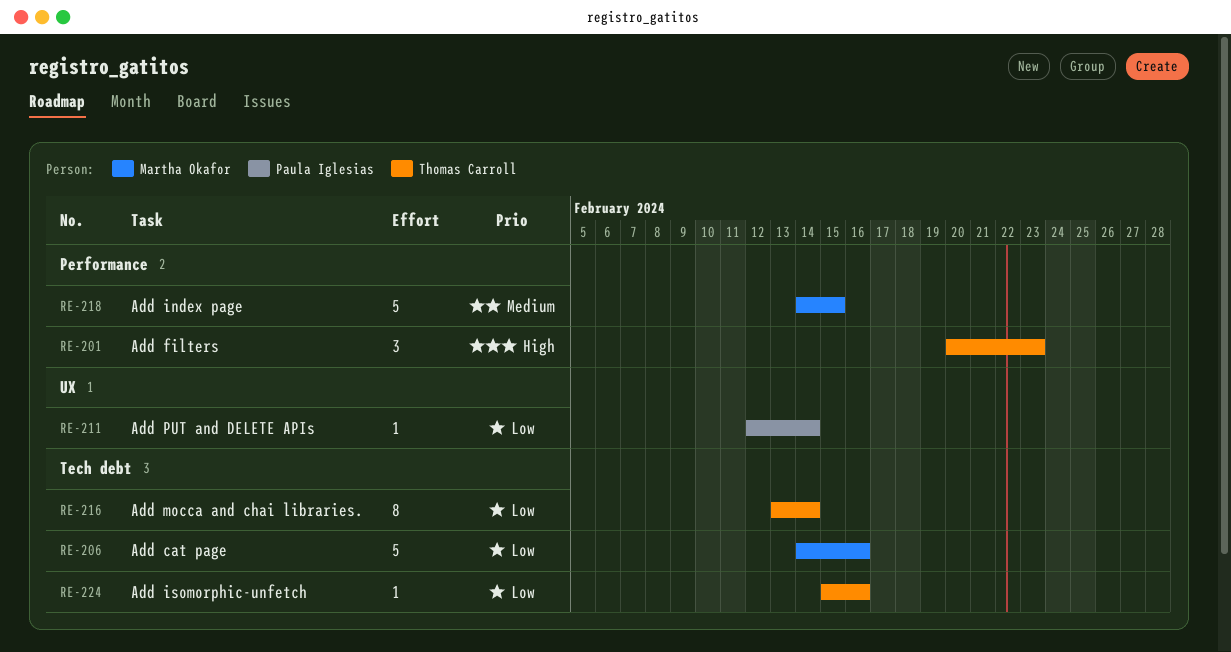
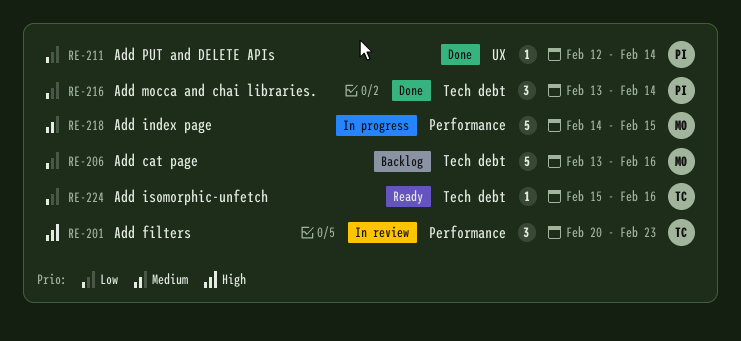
RE-206, start: Feb 14 -> Feb 13
RE-216, owner: Thomas Carroll -> Paula Iglesias
RE-216, estimate: 8 -> 3

